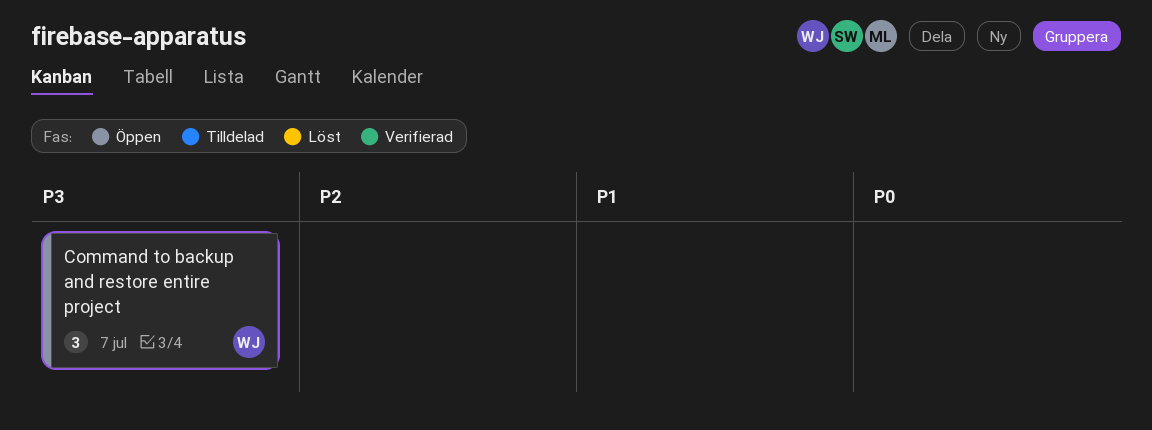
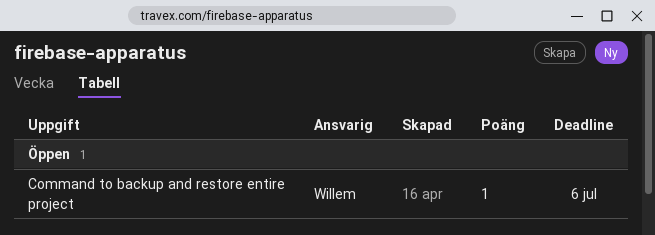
Command to backup and restore entire project, estimate: 3 -> 1
Command to backup and restore entire project, due: Jul 7 -> Jul 6

